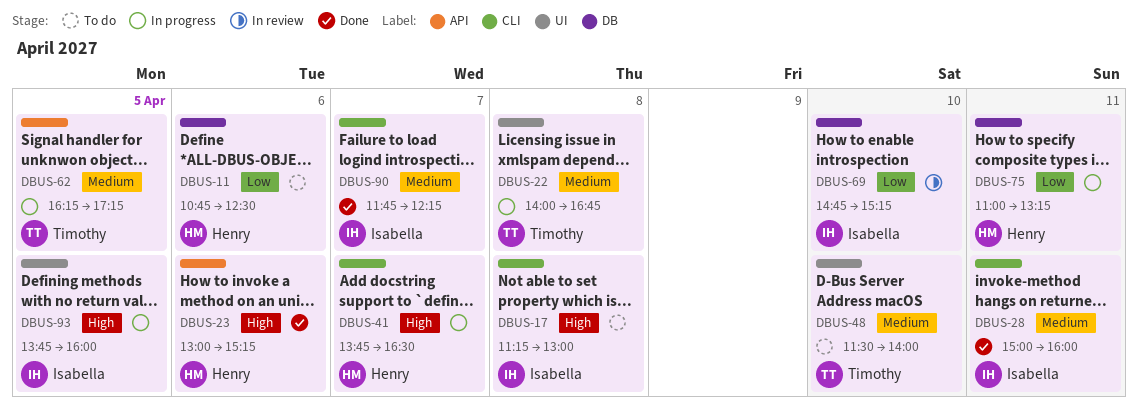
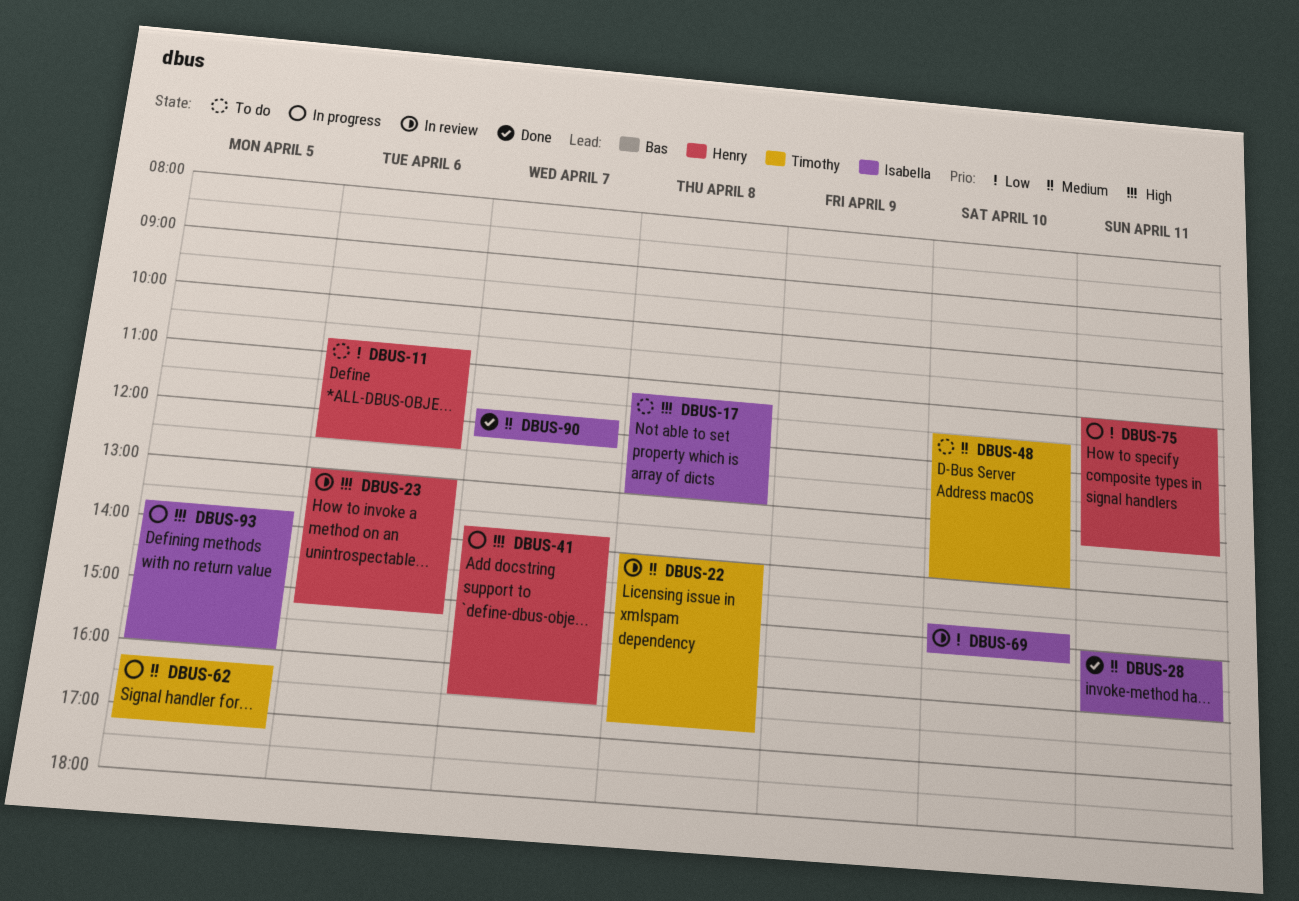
DBUS-22, status: In progress -> In review
DBUS-23, status: Done -> In review

